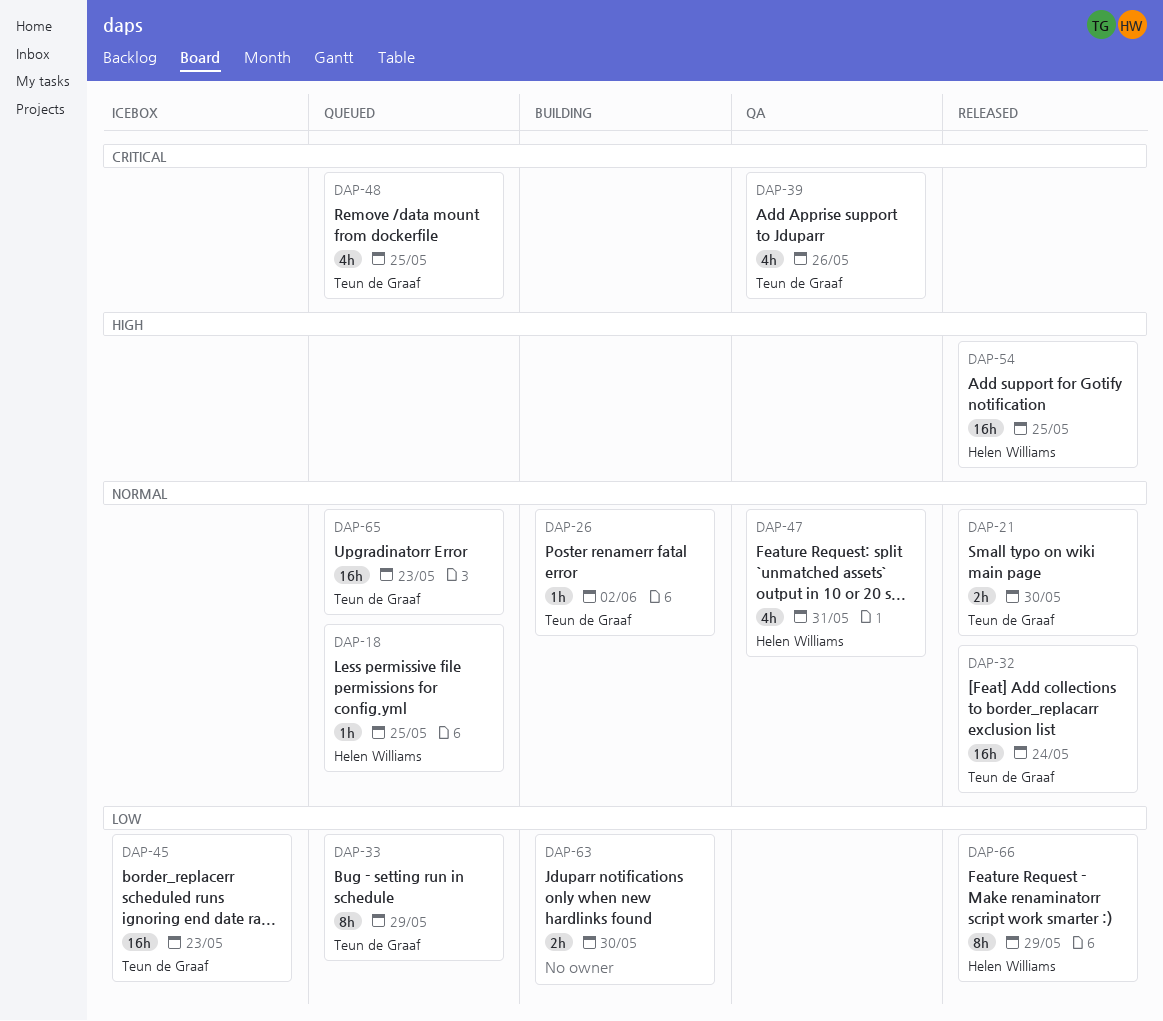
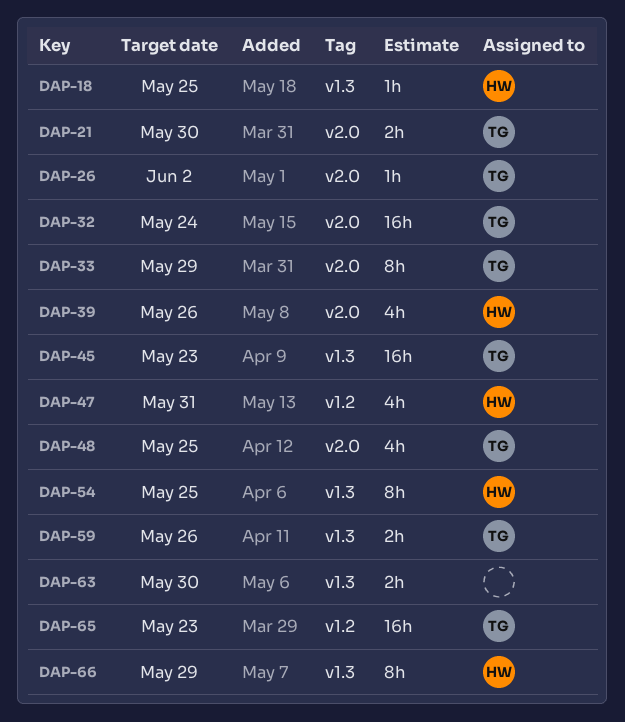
DAP-39, owner: Teun de Graaf -> Helen Williams
DAP-54, estimate: 16h -> 8h
DAP-59: none -> present

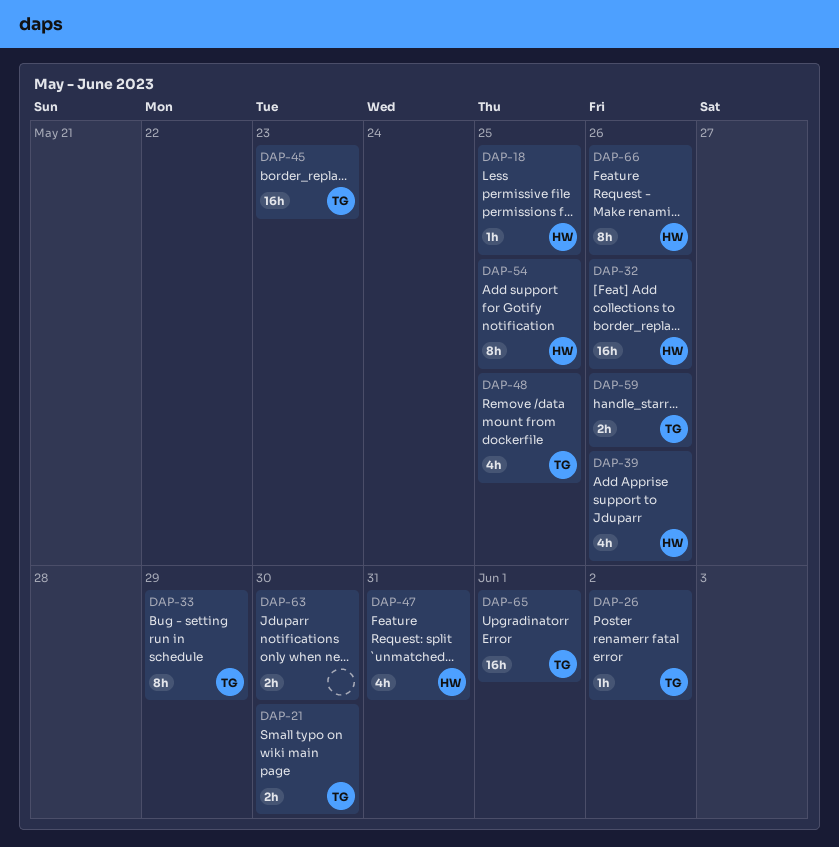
DAP-32, owner: TG -> HW
DAP-32, due: May 24 -> May 26
DAP-65, due: May 23 -> Jun 1
DAP-66, due: May 29 -> May 26

